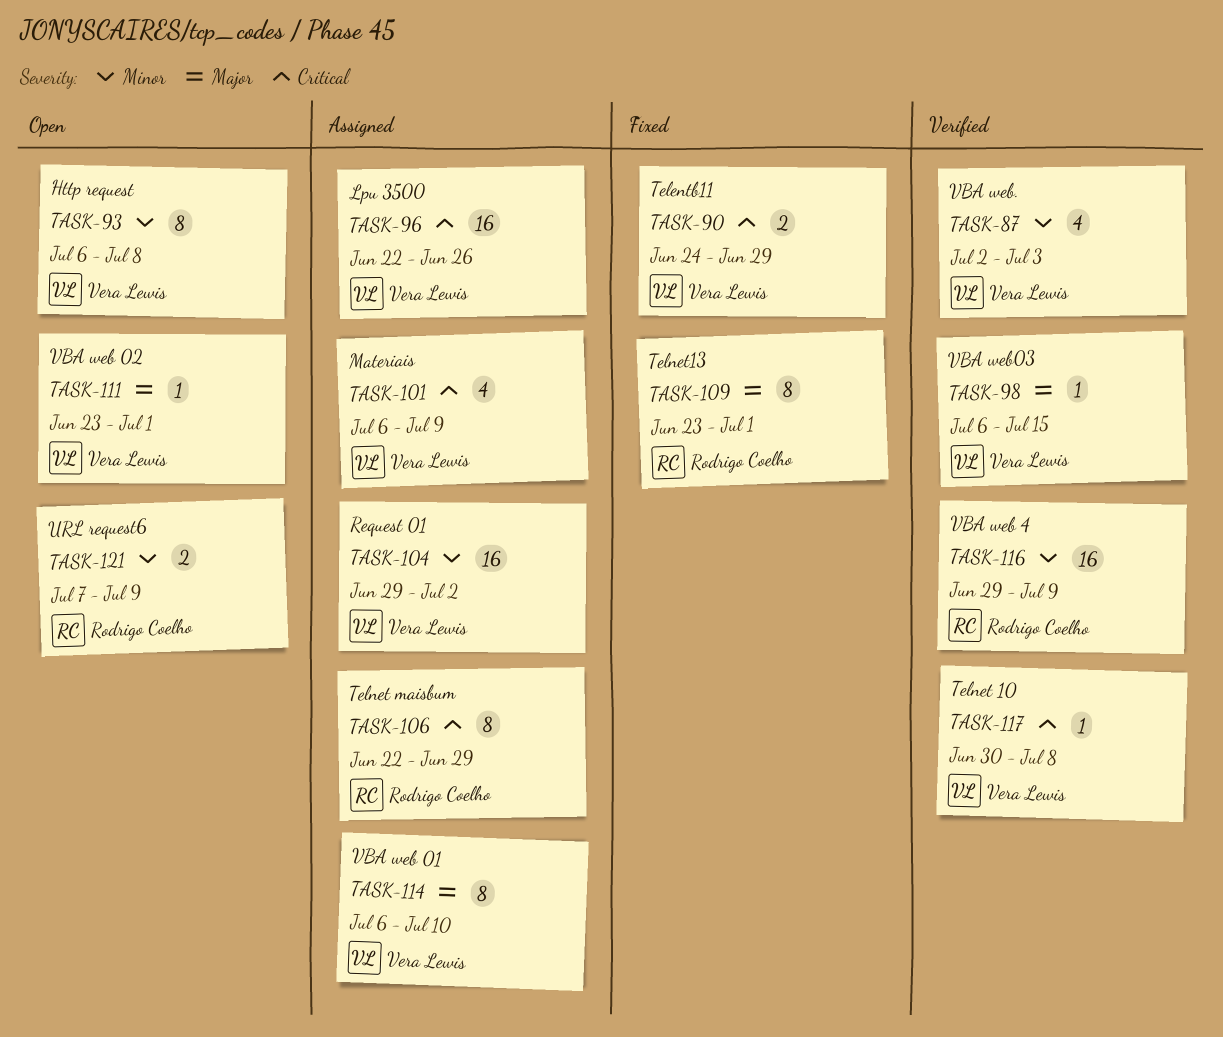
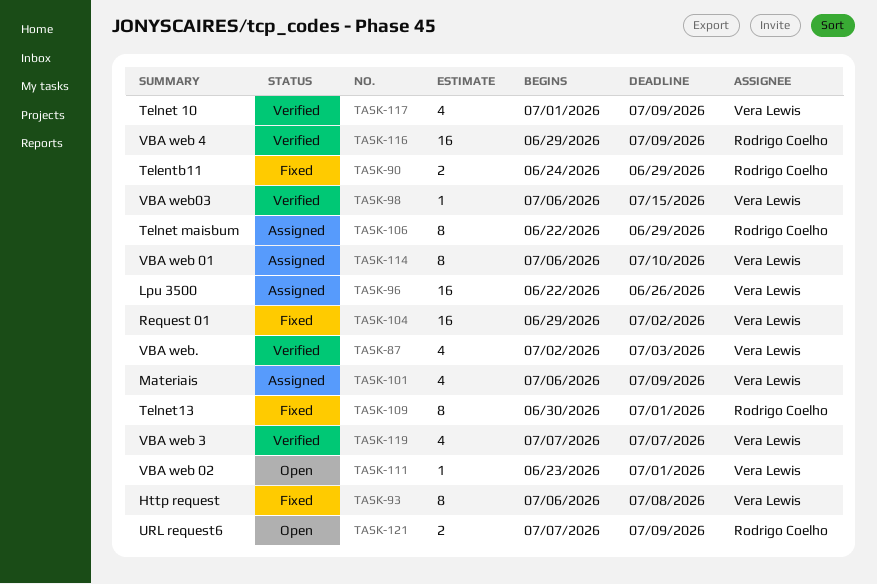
TASK-90, owner: Vera Lewis -> Rodrigo Coelho
TASK-93, status: Open -> Fixed
TASK-104, status: Assigned -> Fixed
TASK-109, start: Jun 23 -> Jun 30
TASK-117, estimate: 1 -> 4
TASK-117, start: Jun 30 -> Jul 1
TASK-117, due: Jul 8 -> Jul 9
TASK-119: none -> present

